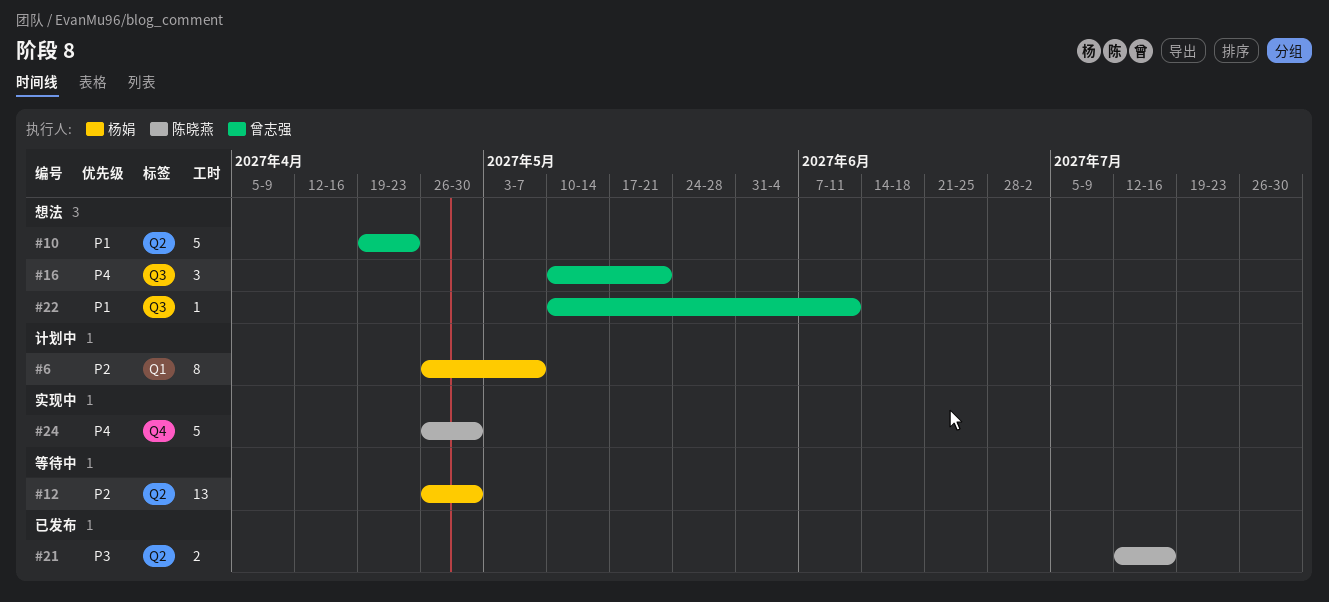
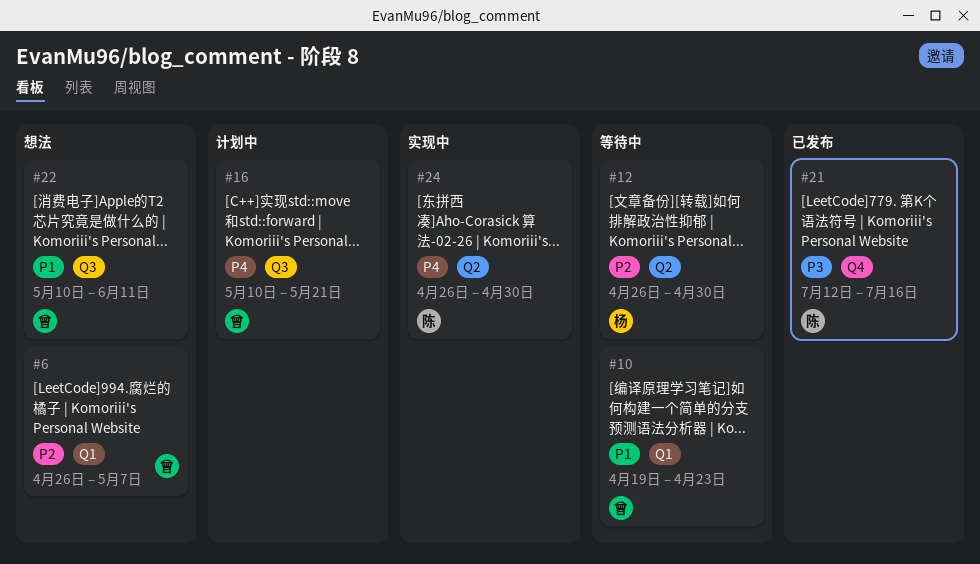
#6, status: 计划中 -> 想法
#6, owner: 杨娟 -> 曾志强
#10, status: 想法 -> 等待中
#10, label: Q2 -> Q1
#16, status: 想法 -> 计划中
#21, label: Q2 -> Q4
#24, label: Q4 -> Q2

